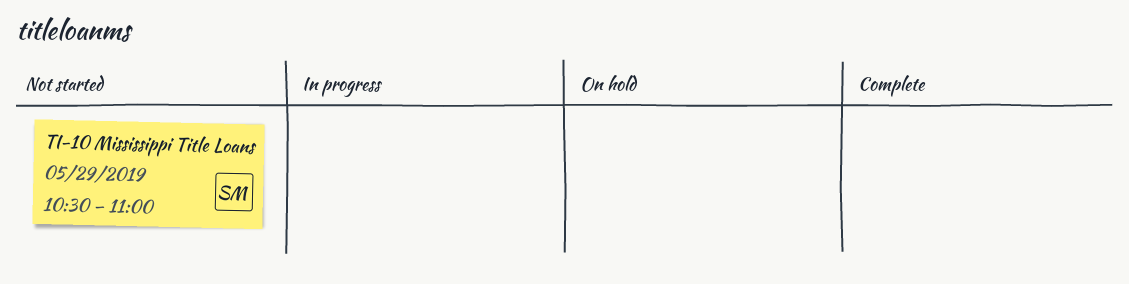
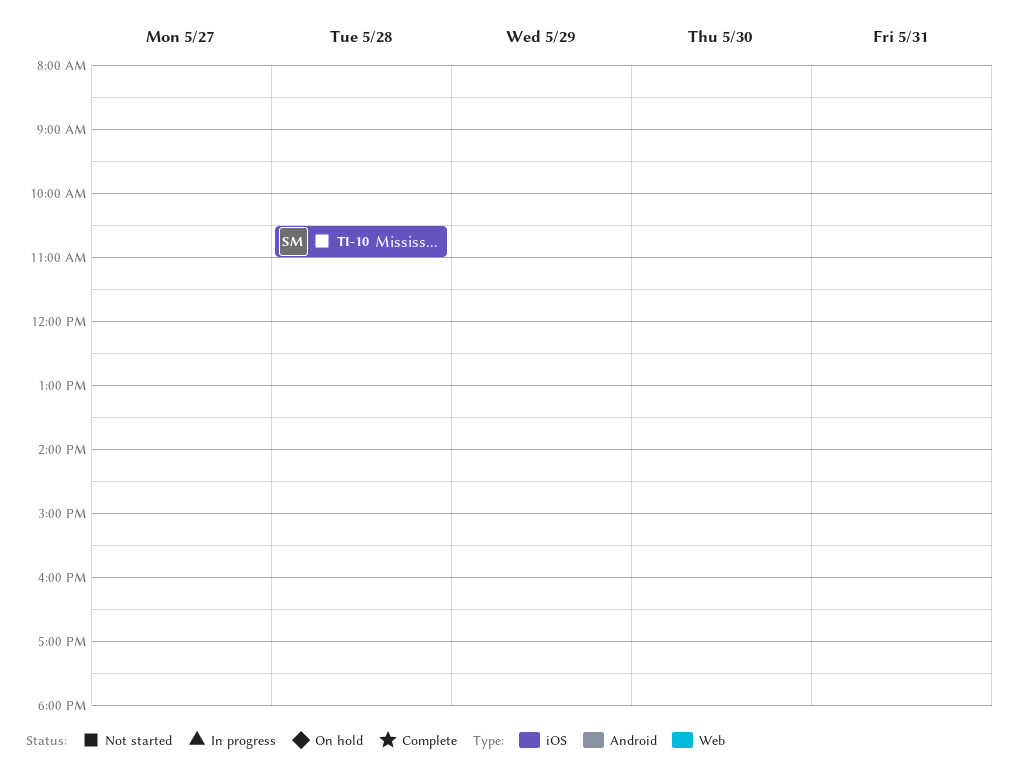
TI-10, day: May 29 -> May 28

